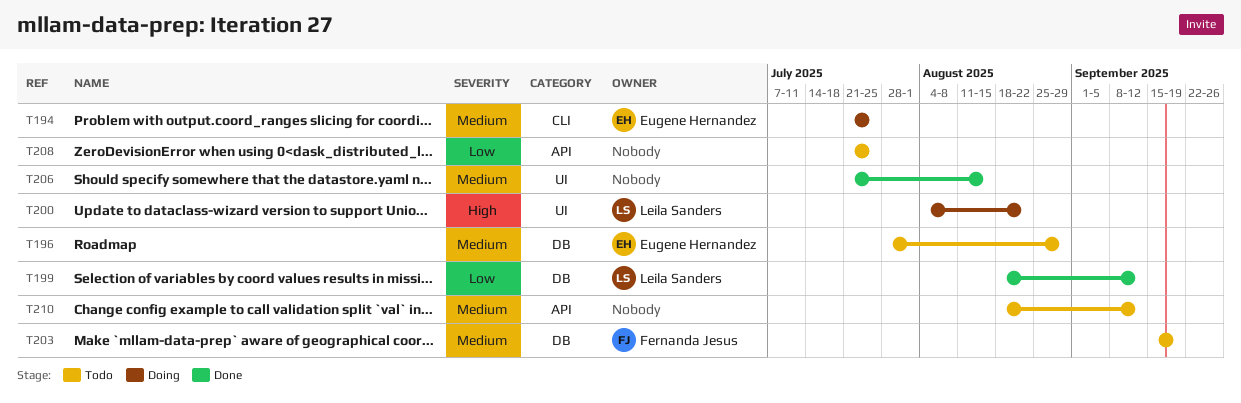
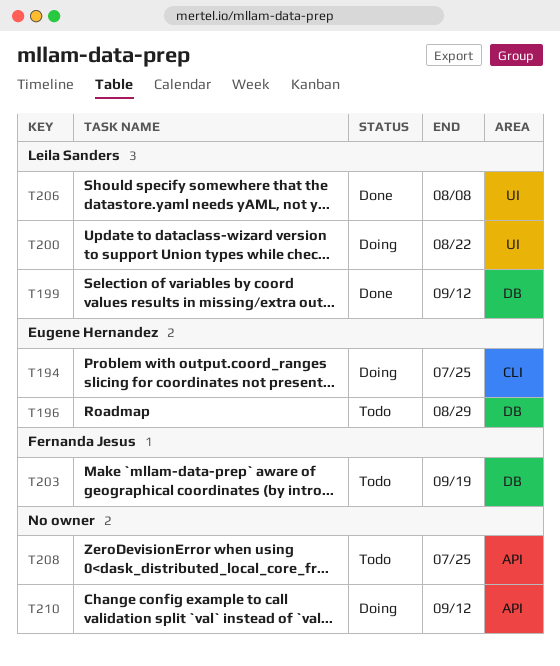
T206, owner: none -> Leila Sanders
T206, due: Aug 15 -> Aug 8
T210, status: Todo -> Doing

